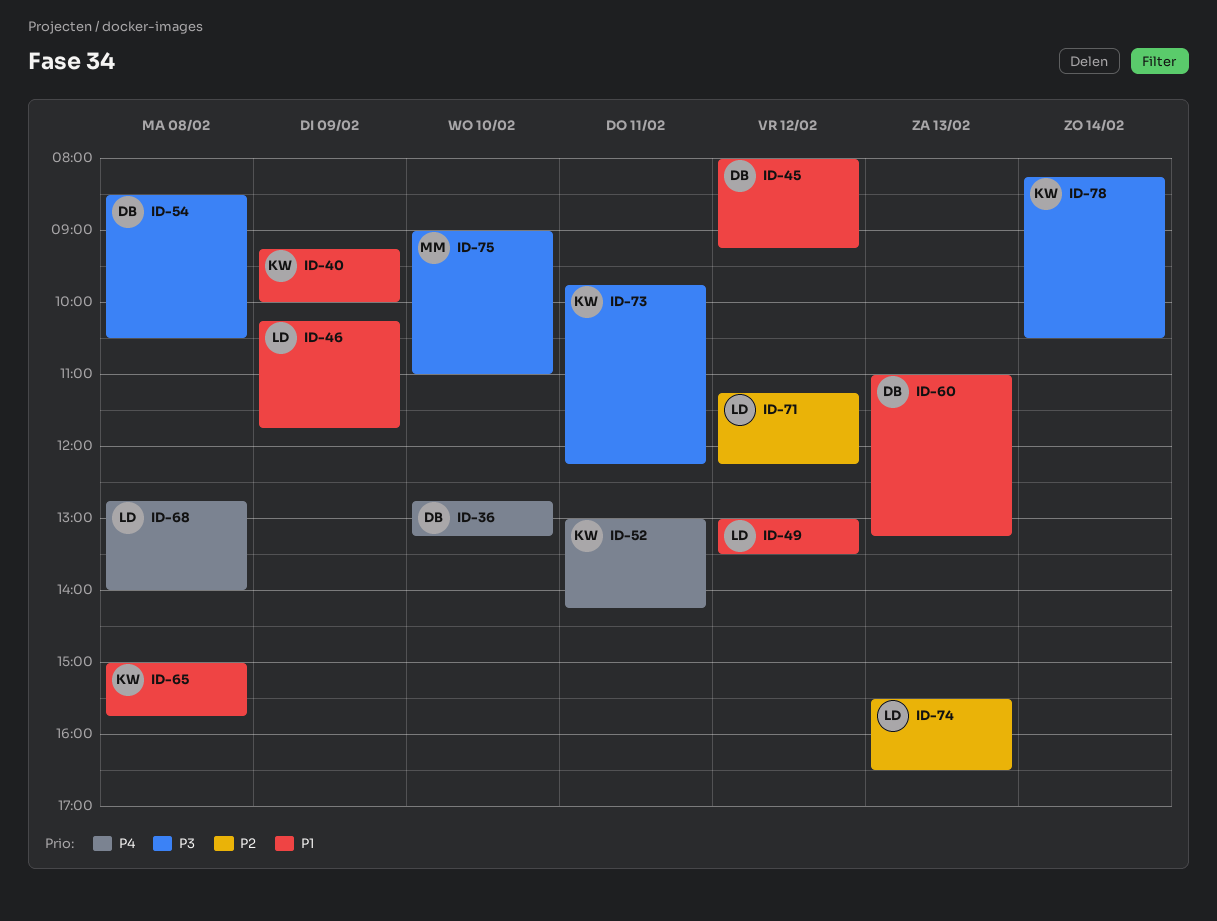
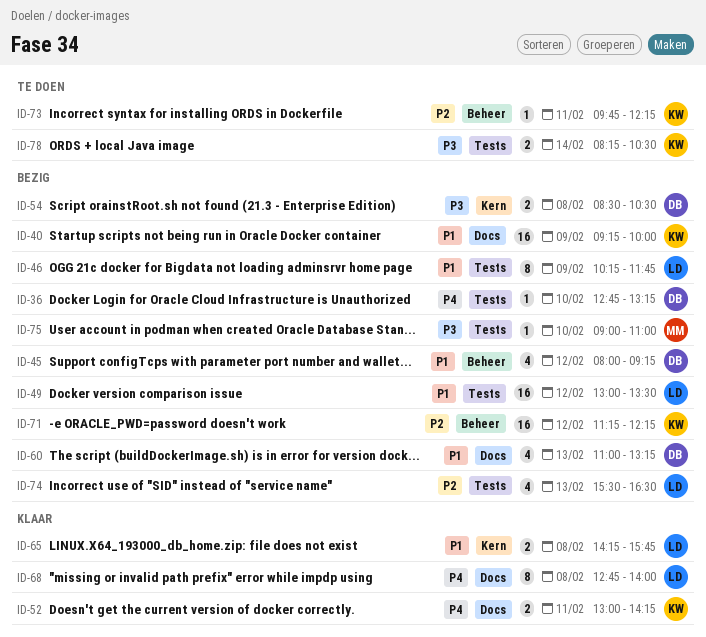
ID-65, owner: KW -> LD
ID-65, begins: 15:00 -> 14:15
ID-71, owner: LD -> KW
ID-73, priority: P3 -> P2

